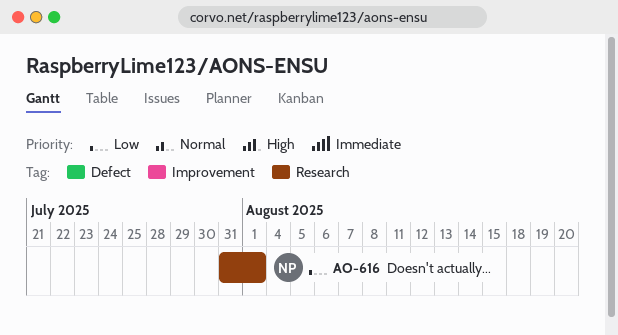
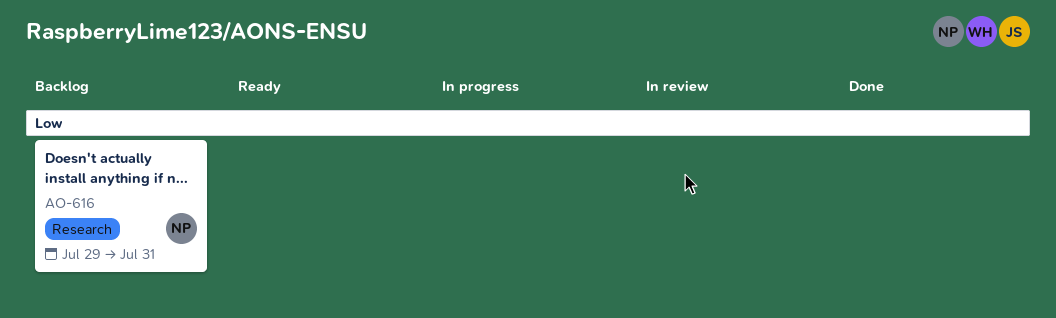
AO-616, start: Jul 31 -> Jul 29
AO-616, due: Aug 1 -> Jul 31

